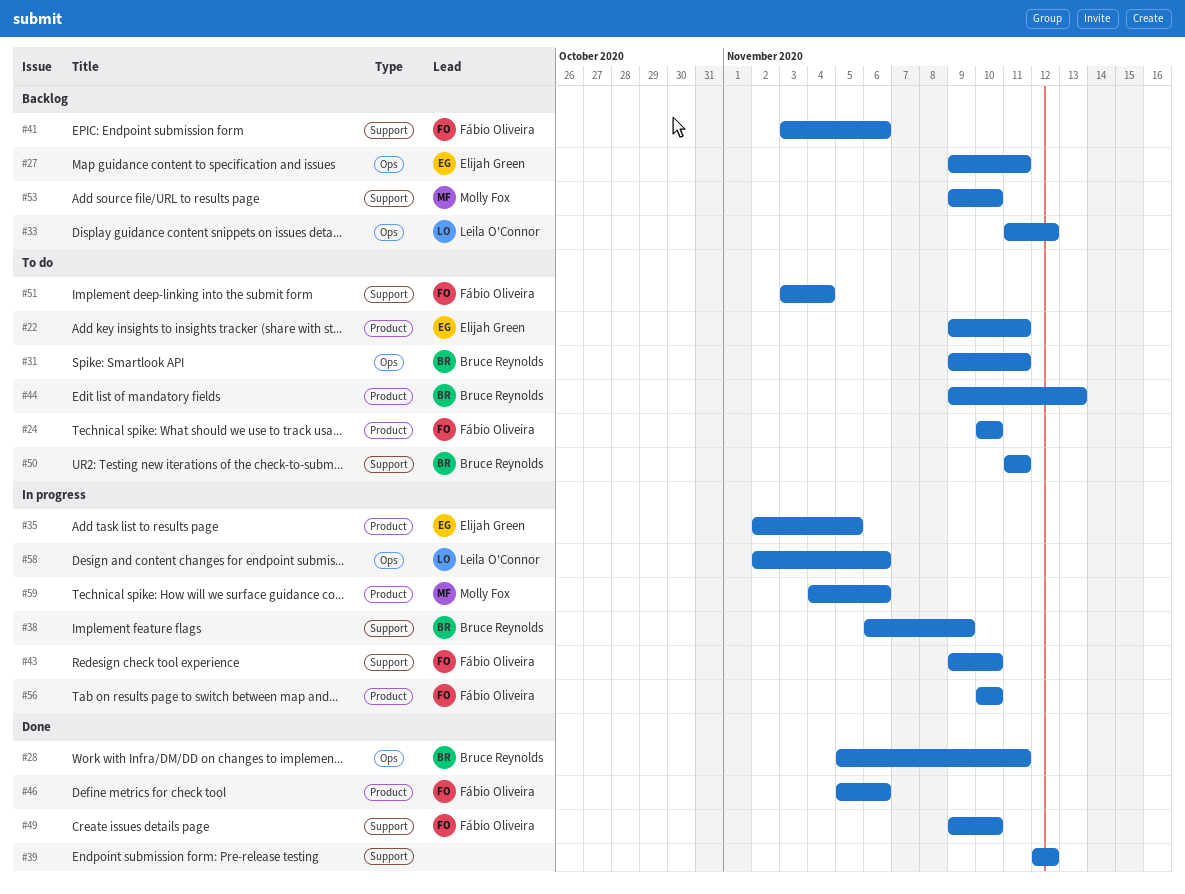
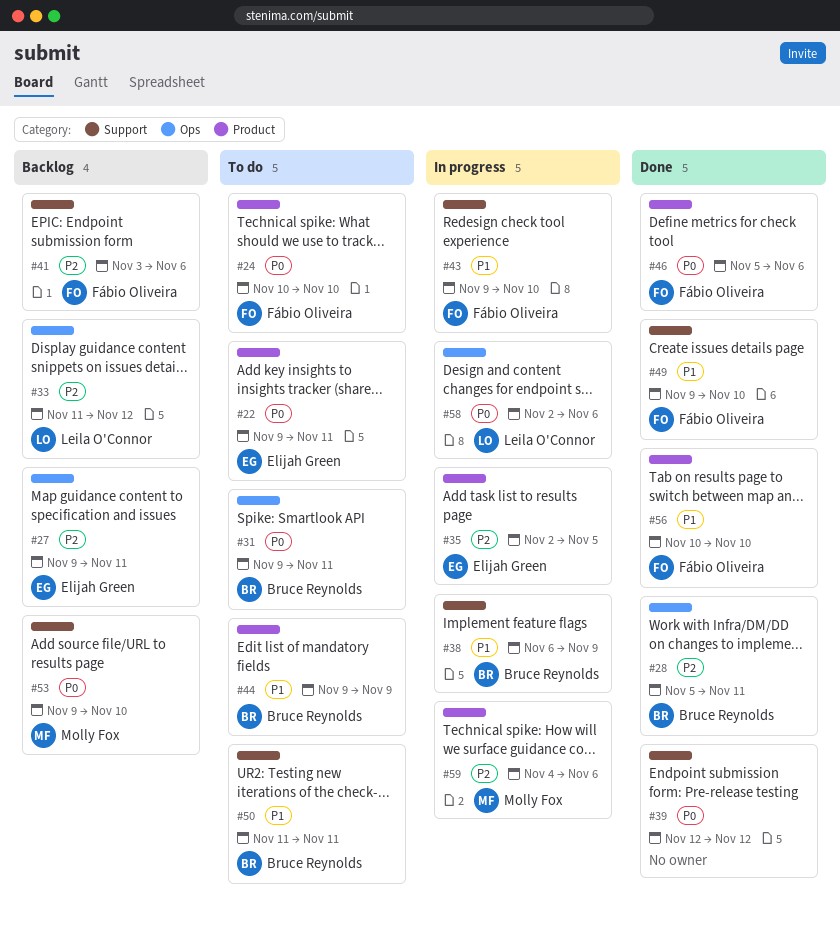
#44, due: Nov 13 -> Nov 9
#51: present -> none
#56, status: In progress -> Done

